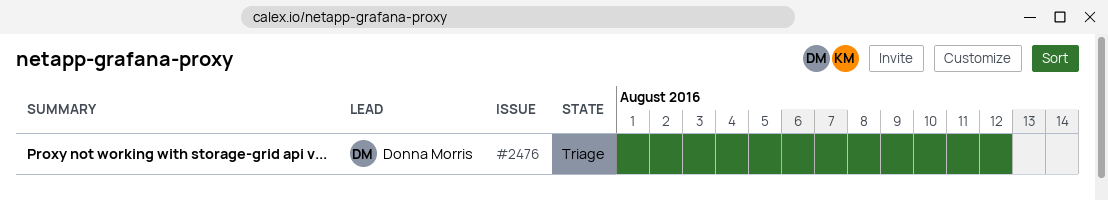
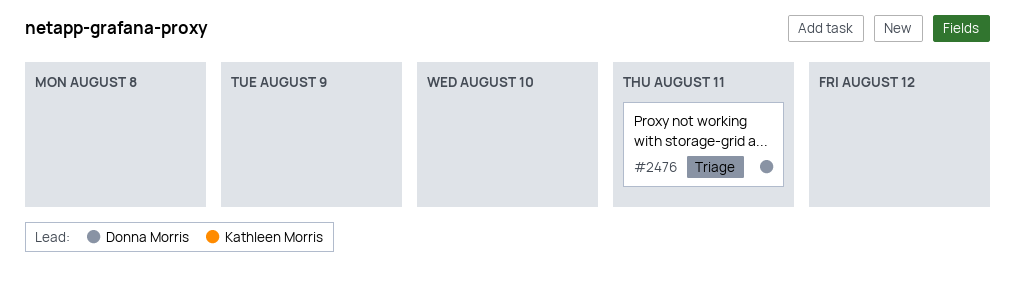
#2476, due: Aug 12 -> Aug 11

